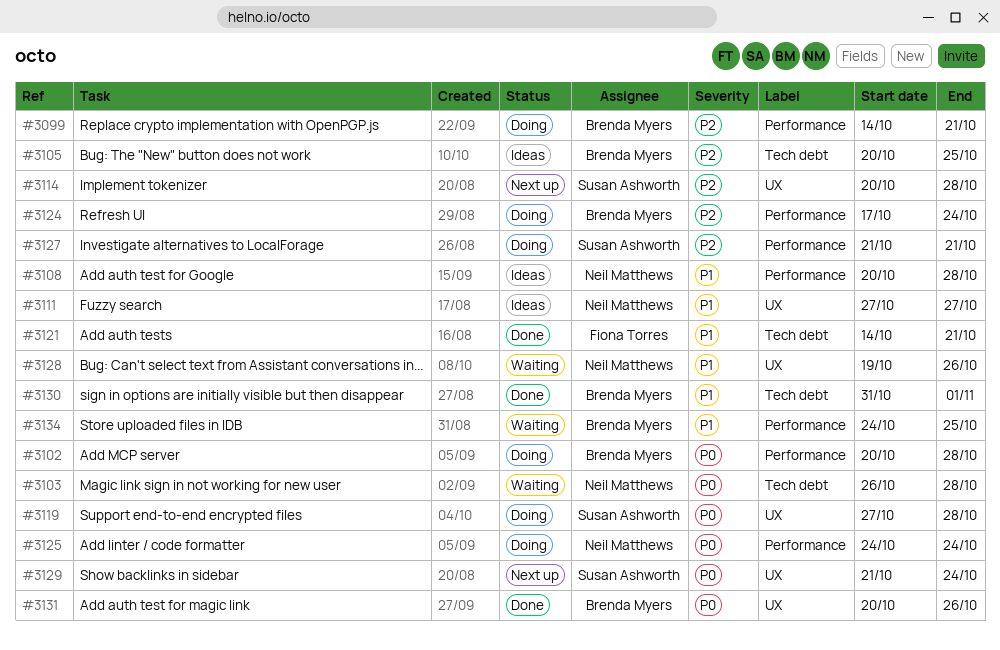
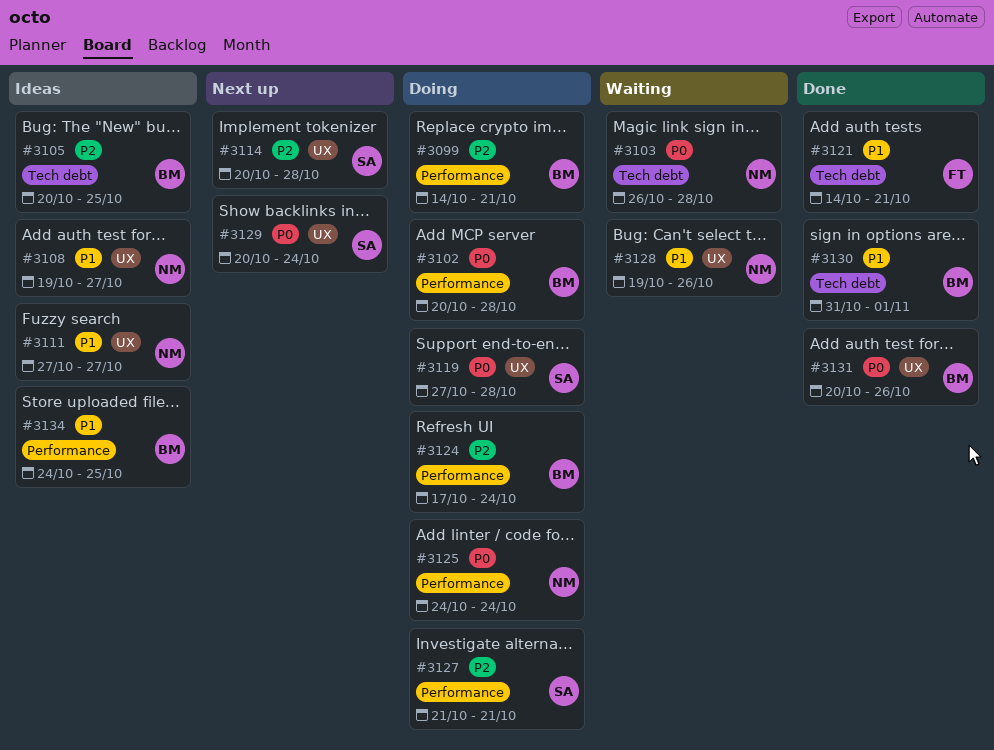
#3108, label: Performance -> UX
#3108, start: Oct 20 -> Oct 19
#3108, due: Oct 28 -> Oct 27
#3129, start: Oct 21 -> Oct 20
#3134, status: Waiting -> Ideas

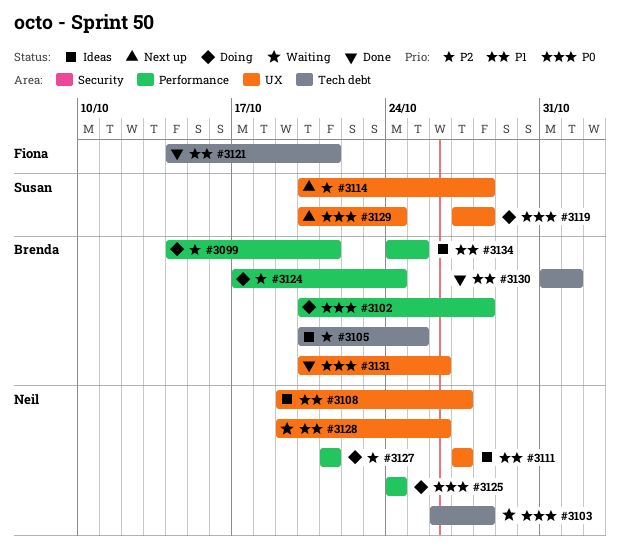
#3127, owner: Susan -> Neil

